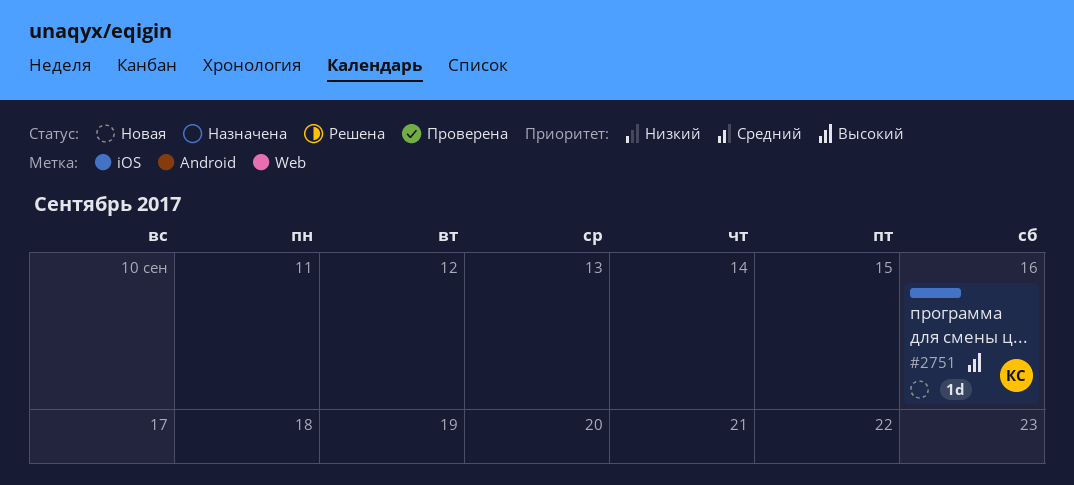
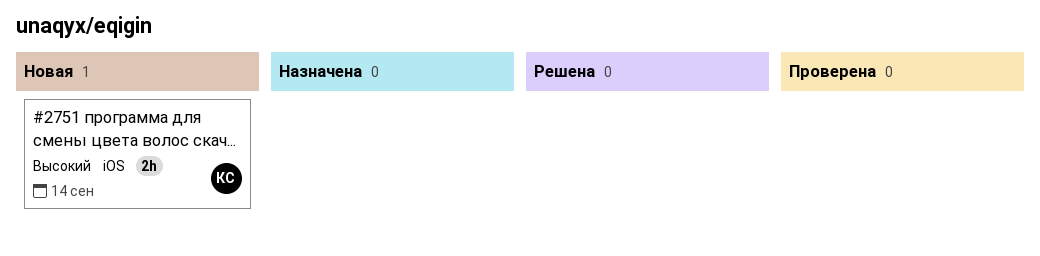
#2751, estimate: 1d -> 2h
#2751, due: Sep 16 -> Sep 14

